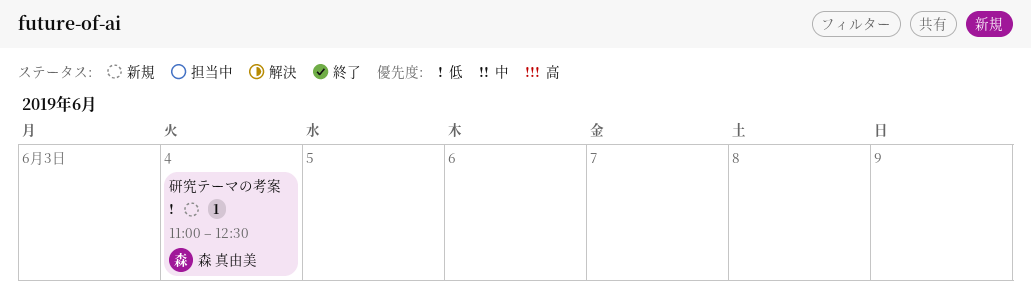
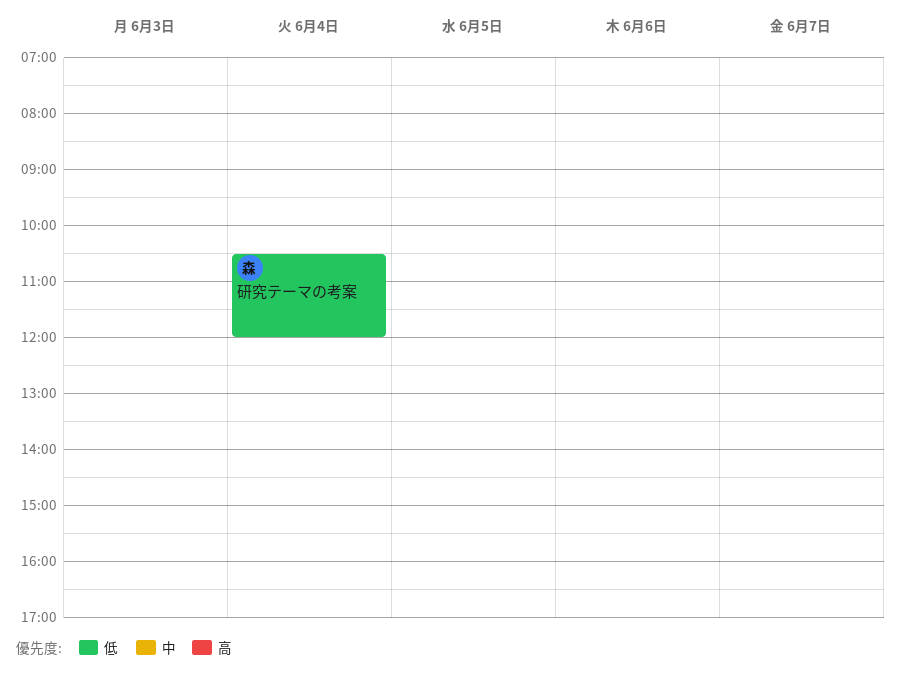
研究テーマの考案, begins: 11:00 -> 10:30
研究テーマの考案, ends: 12:30 -> 12:00

